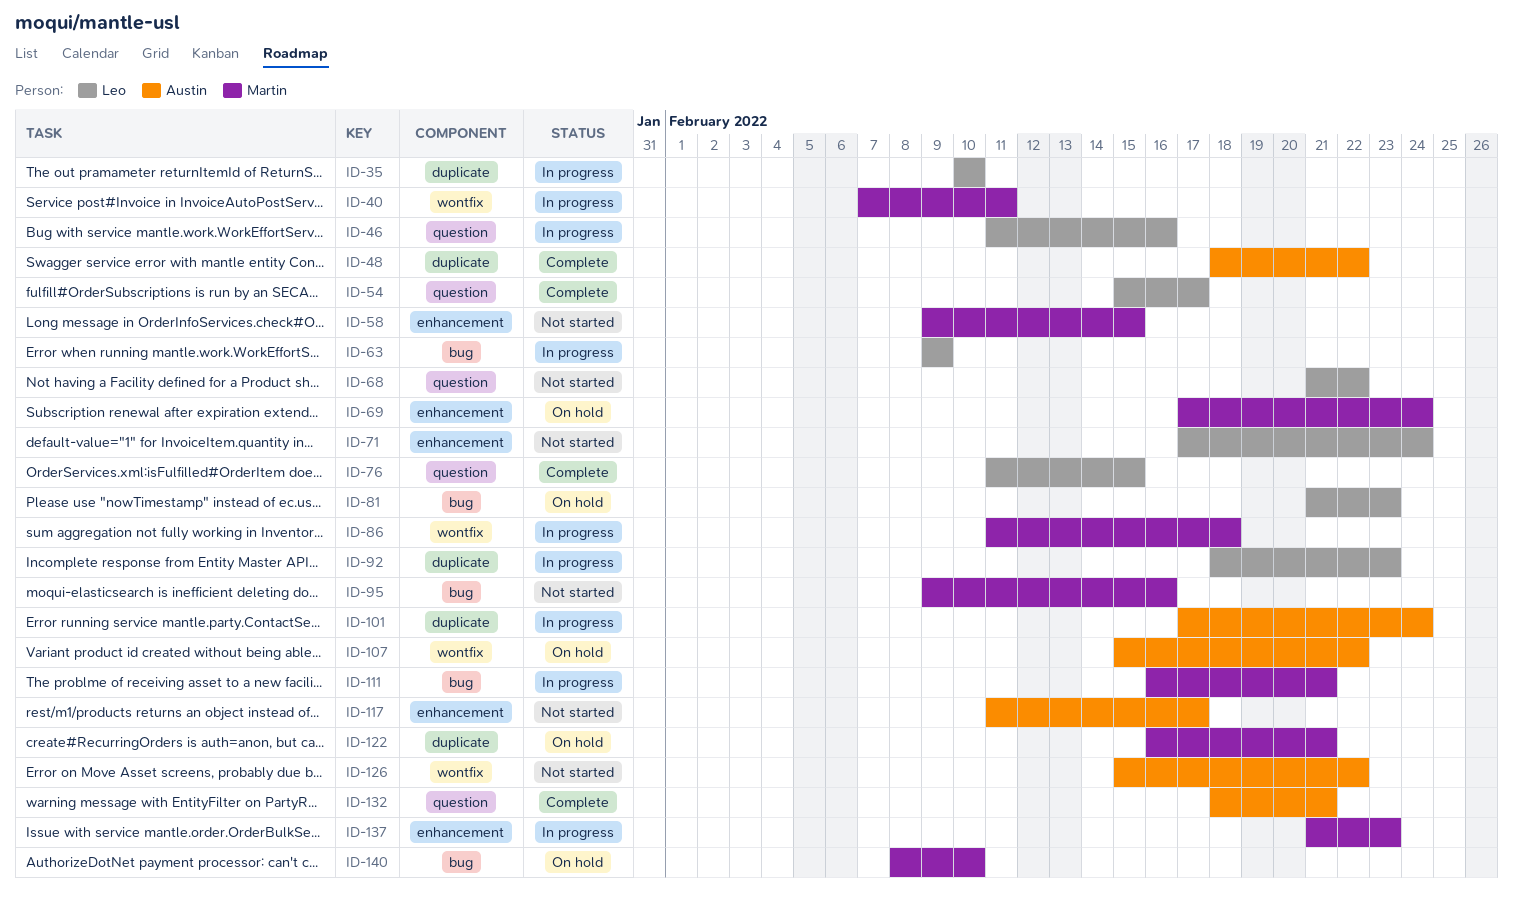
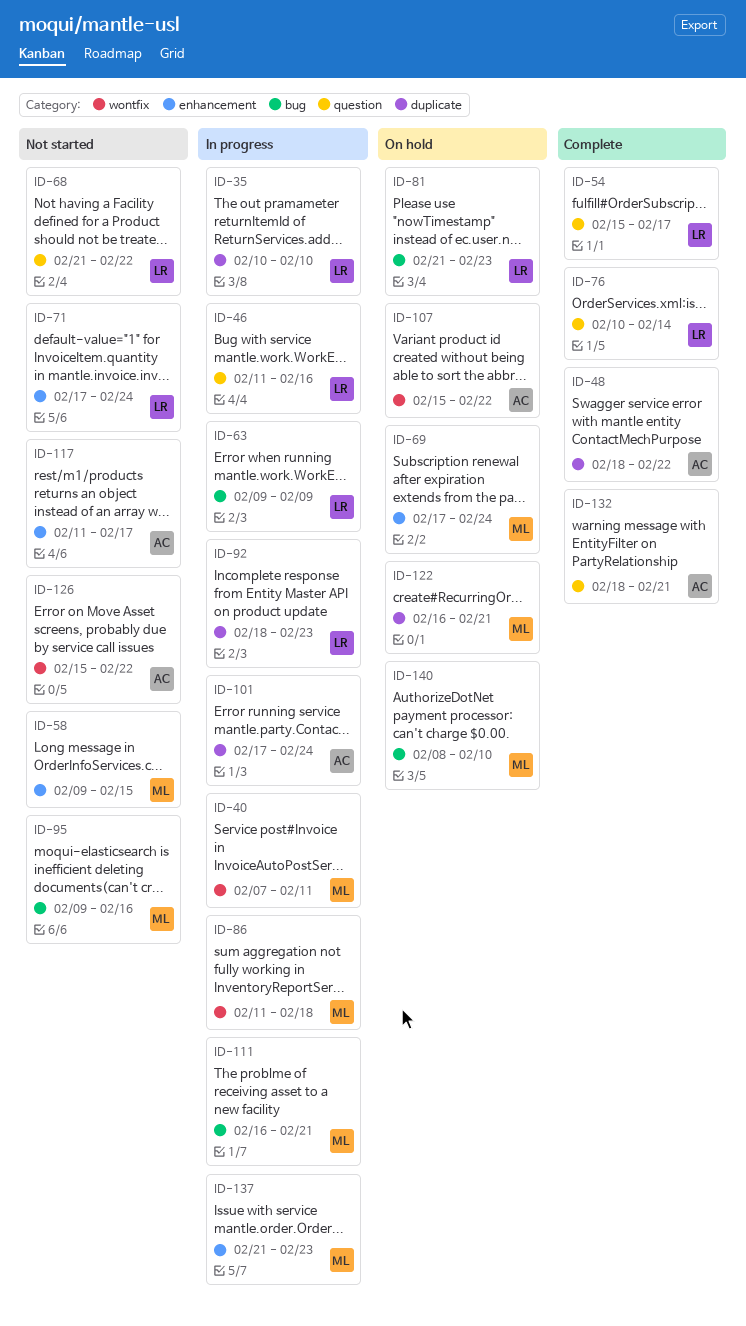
ID-76, start: Feb 11 -> Feb 10
ID-76, due: Feb 15 -> Feb 14

